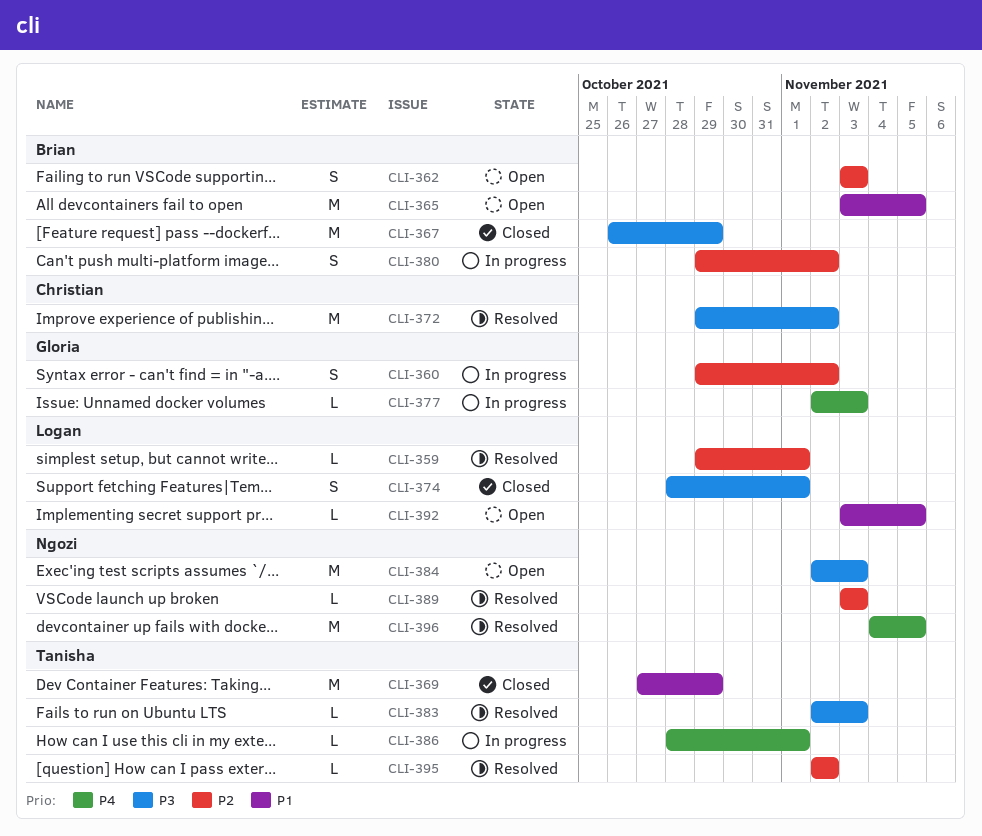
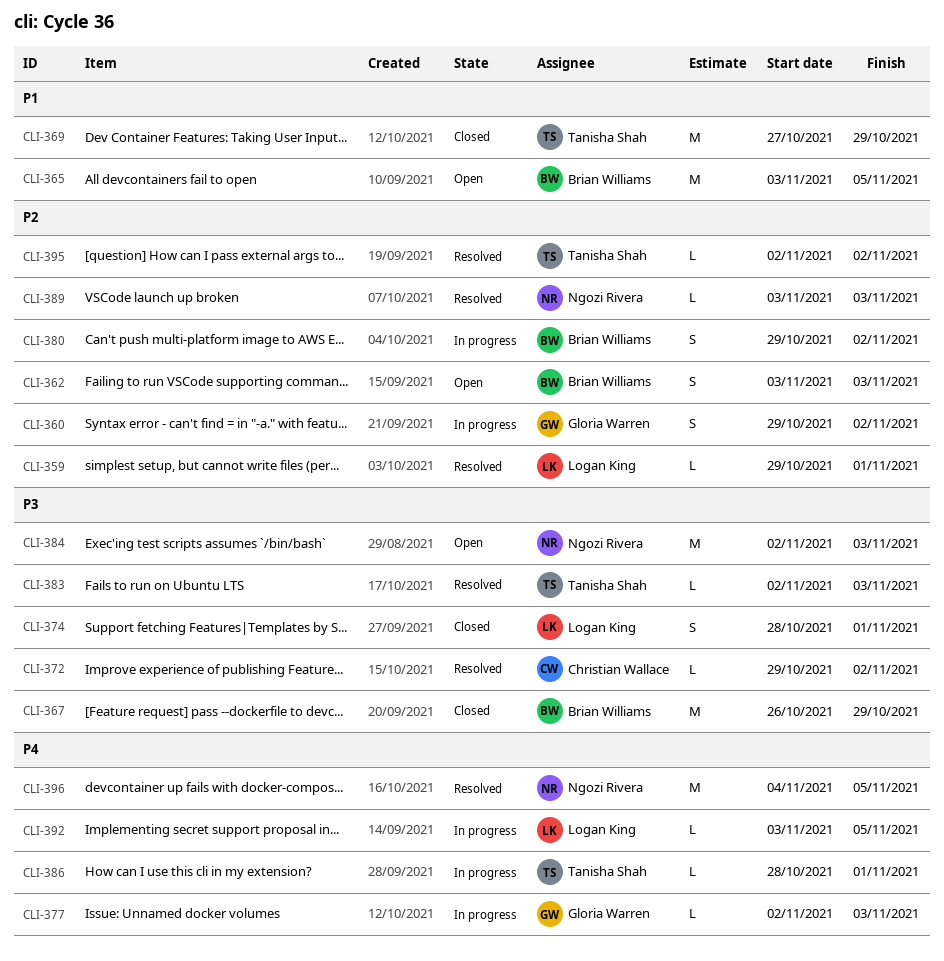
CLI-372, estimate: M -> L
CLI-392, status: Open -> In progress
CLI-392, priority: P1 -> P4

